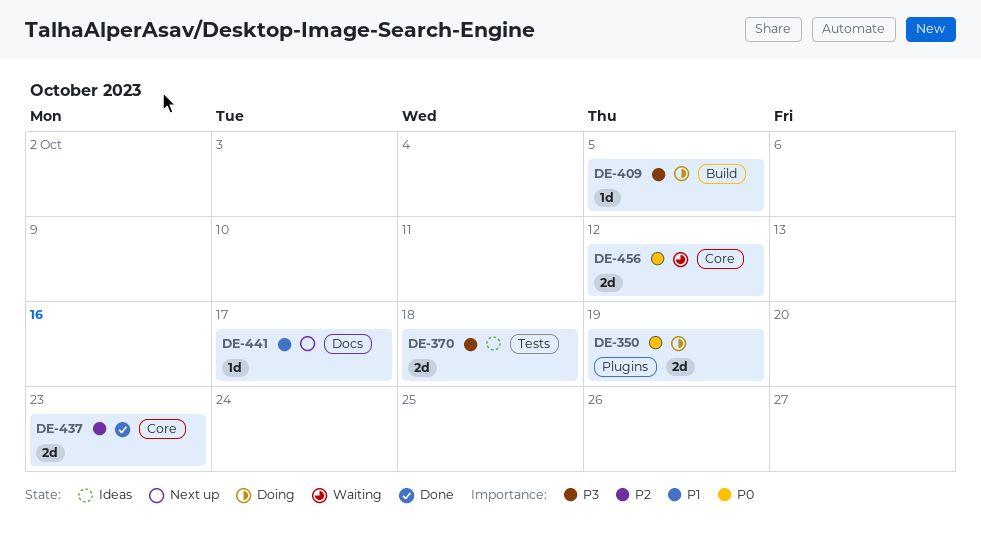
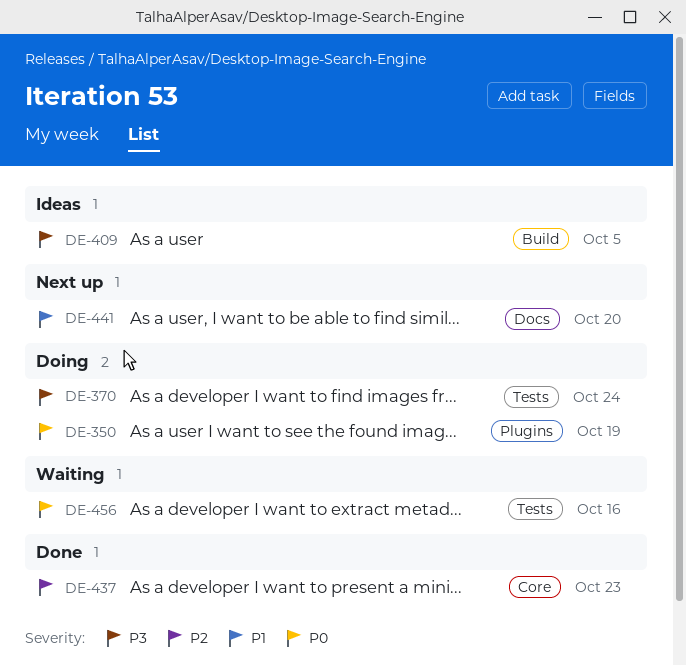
DE-370, status: Ideas -> Doing
DE-370, due: Oct 18 -> Oct 24
DE-409, status: Doing -> Ideas
DE-441, due: Oct 17 -> Oct 20
DE-456, label: Core -> Tests
DE-456, due: Oct 12 -> Oct 16

